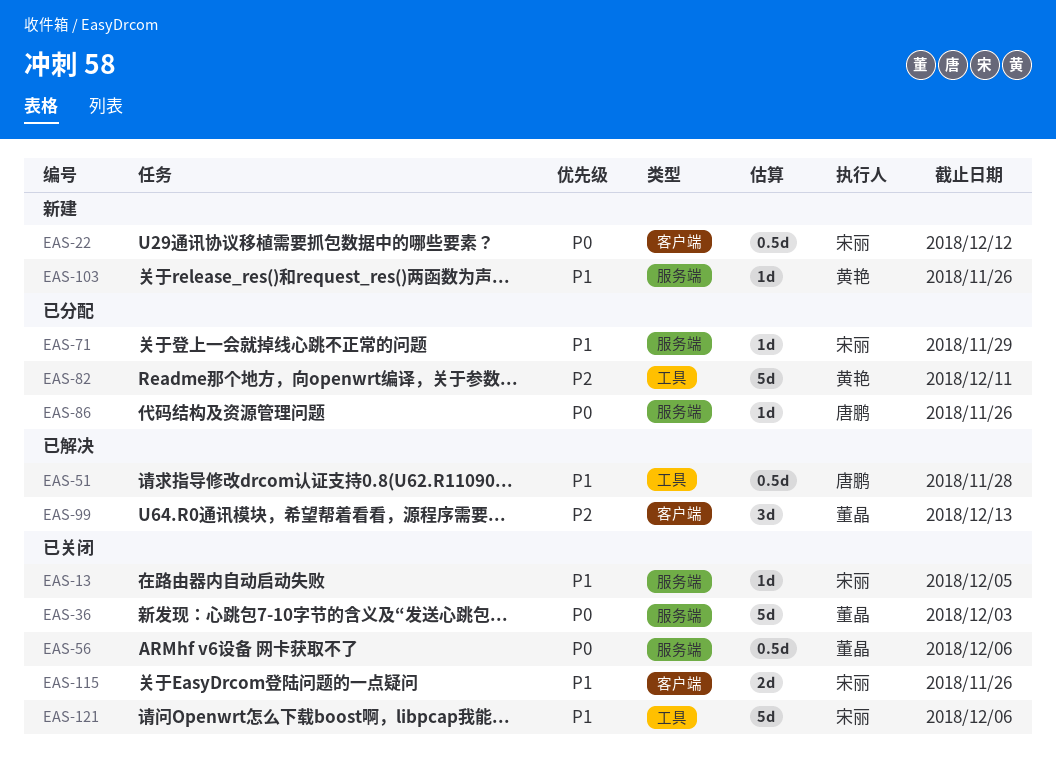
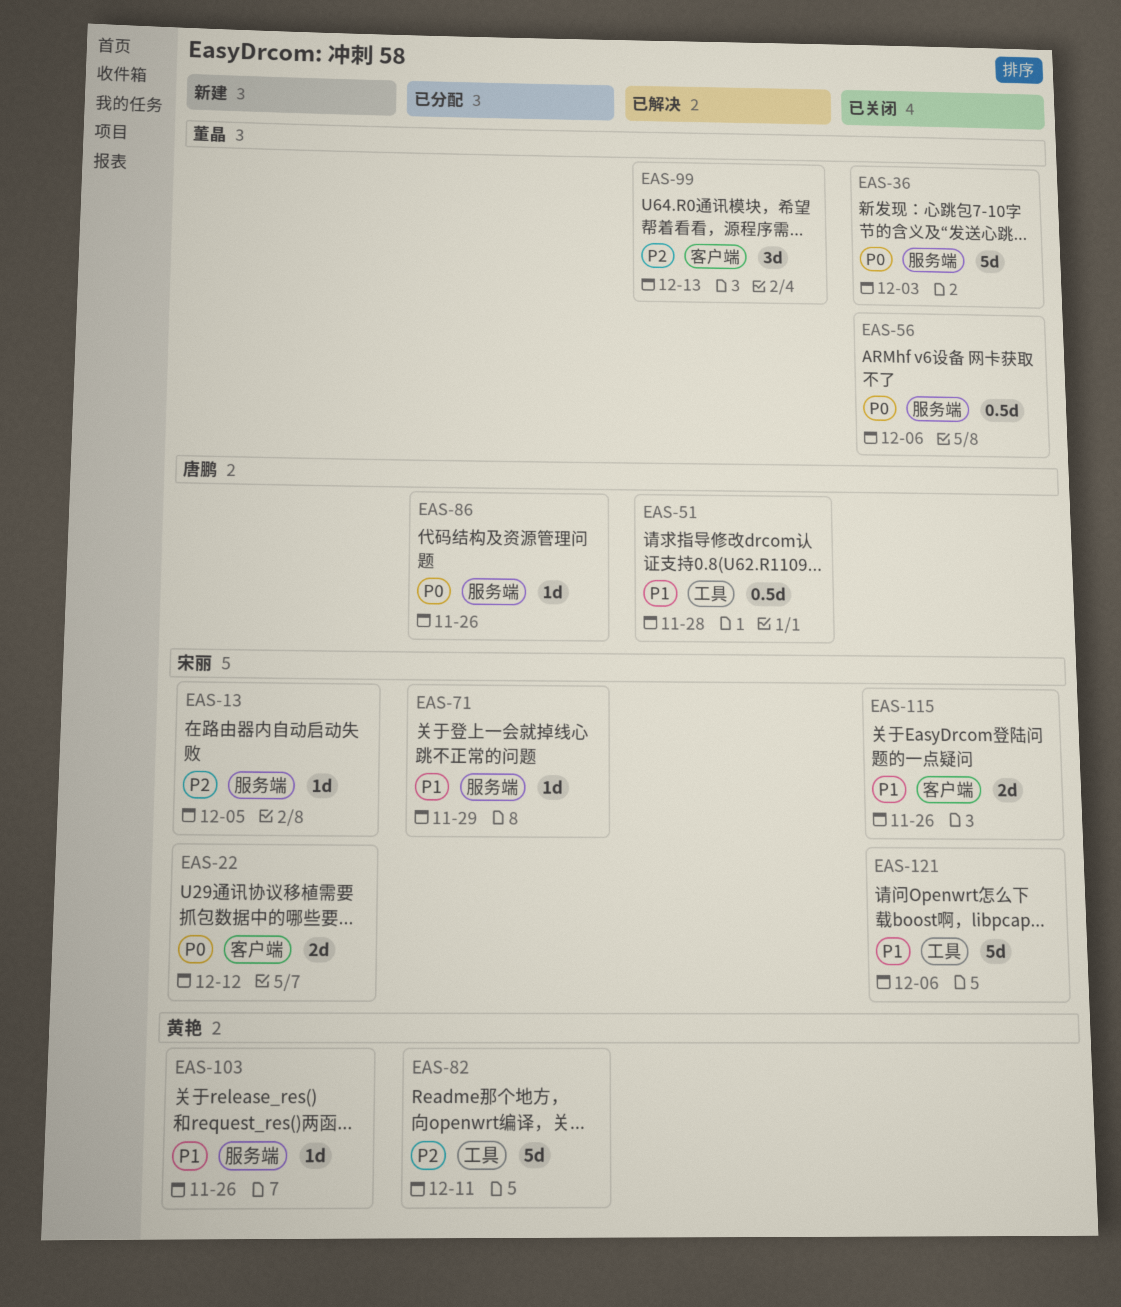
EAS-13, status: 已关闭 -> 新建
EAS-13, priority: P1 -> P2
EAS-22, estimate: 0.5d -> 2d

